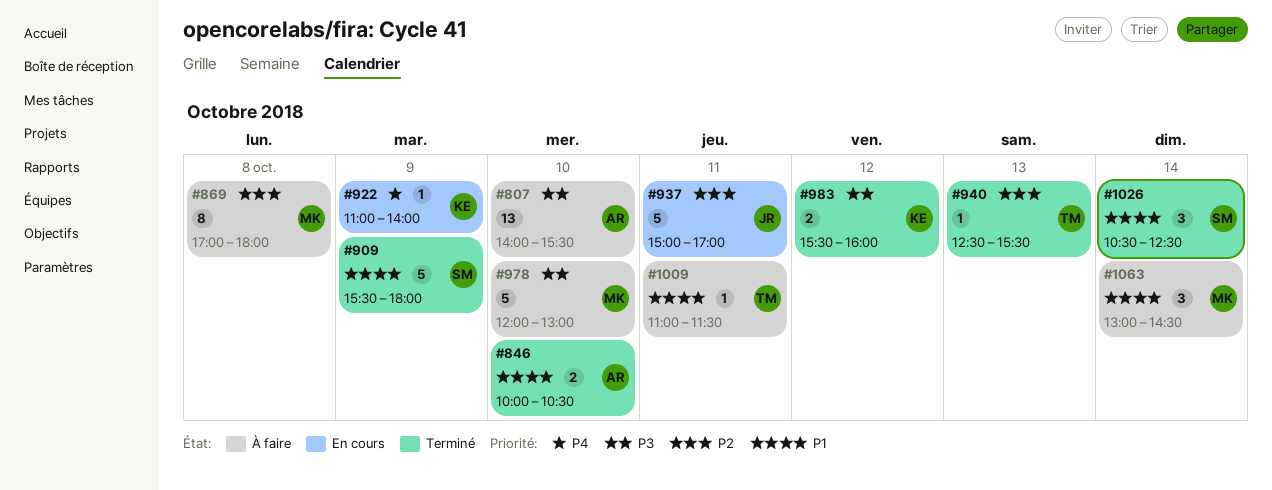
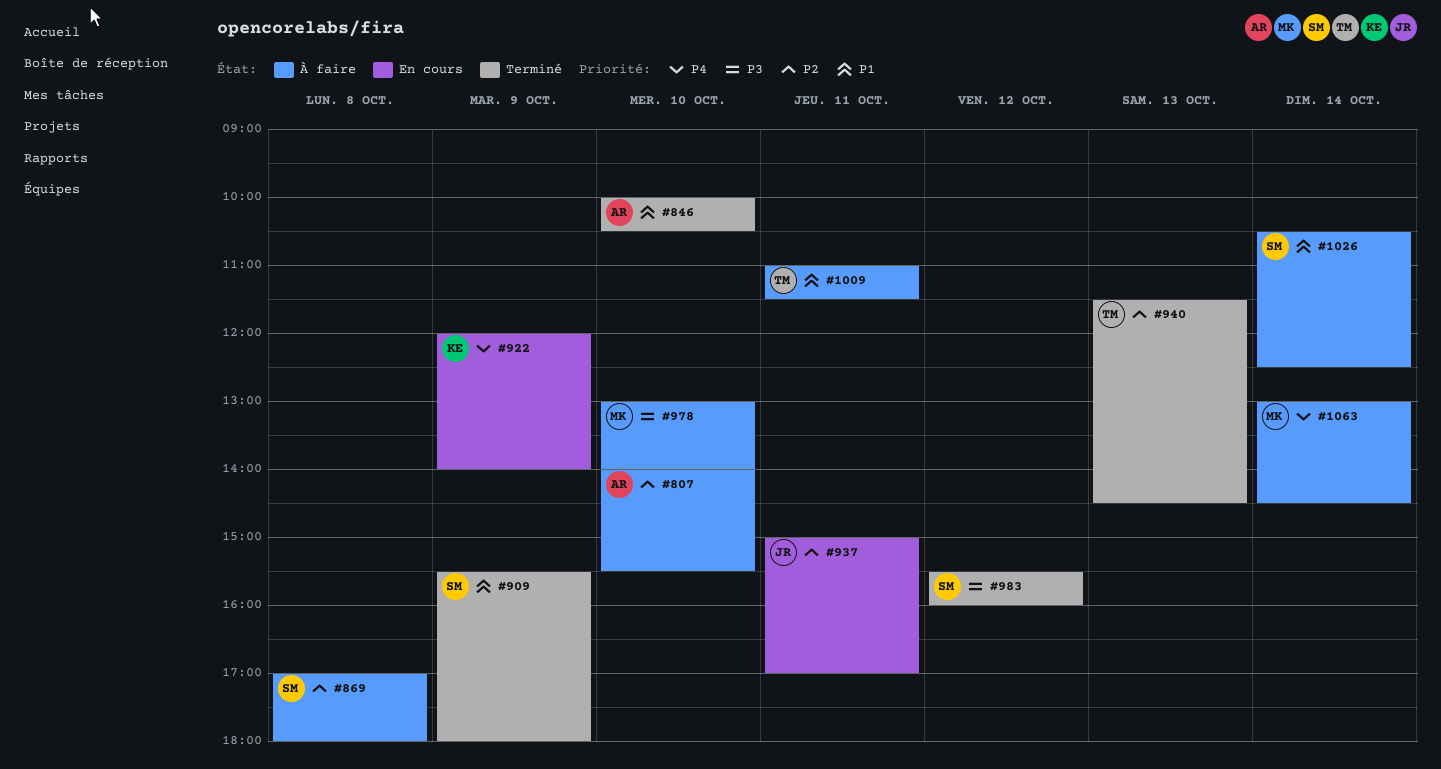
#807, priority: P3 -> P2
#869, owner: MK -> SM
#922, begins: 11:00 -> 12:00
#940, begins: 12:30 -> 11:30
#940, ends: 15:30 -> 14:30
#978, begins: 12:00 -> 13:00
#978, ends: 13:00 -> 14:00
#983, owner: KE -> SM
#1026, status: Terminé -> À faire
#1063, priority: P1 -> P4

